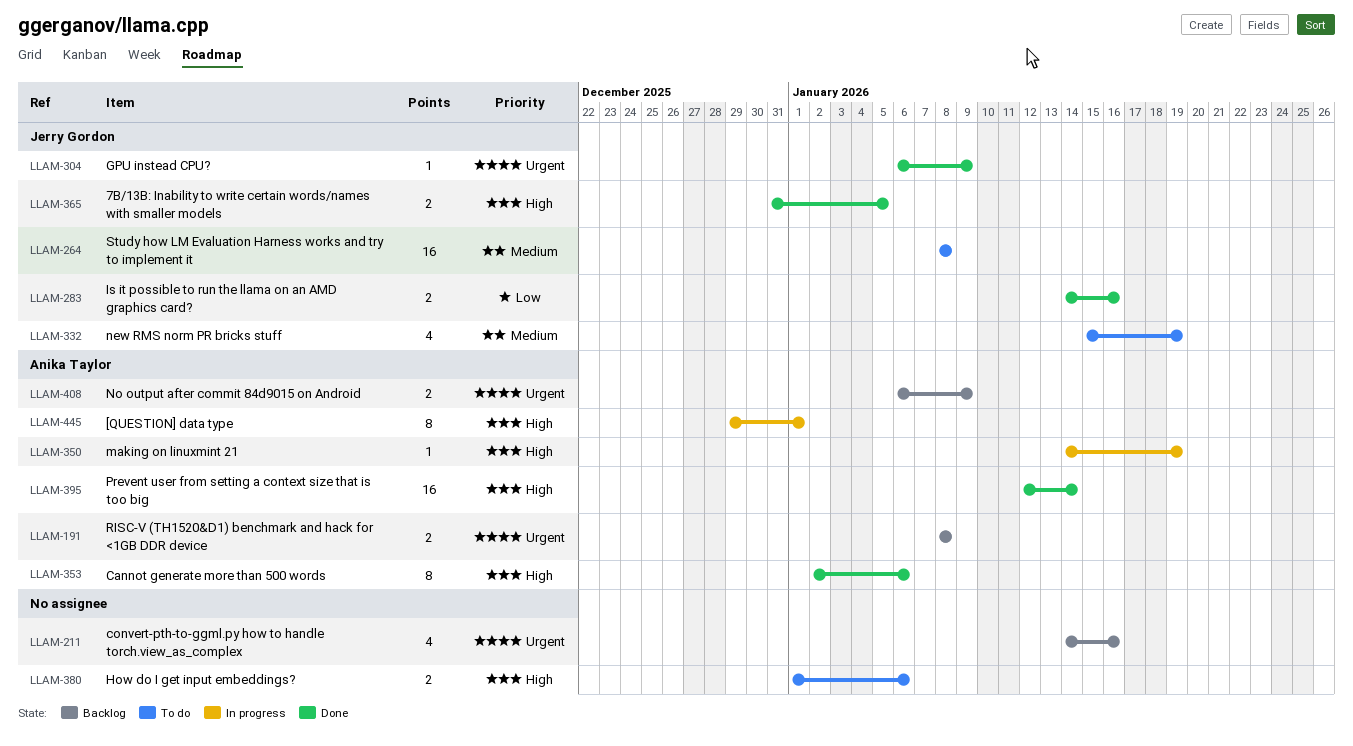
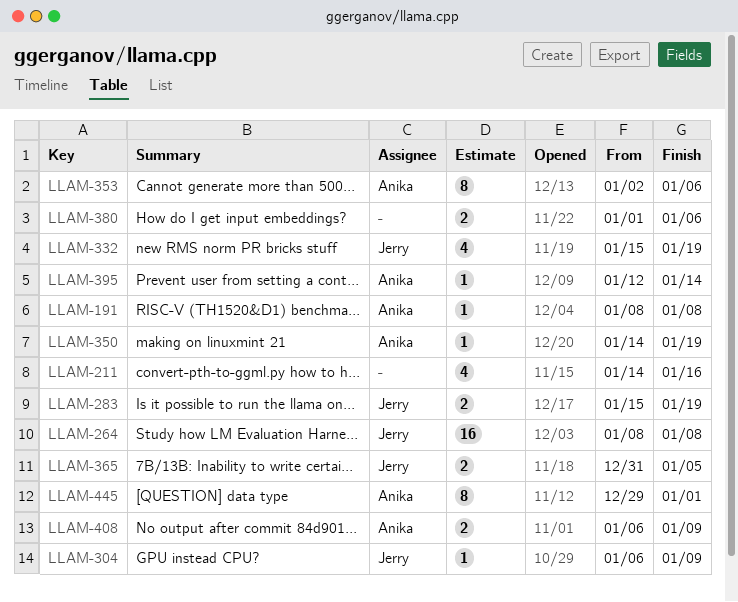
LLAM-191, estimate: 2 -> 1
LLAM-283, start: Jan 14 -> Jan 15
LLAM-283, due: Jan 16 -> Jan 19
LLAM-395, estimate: 16 -> 1

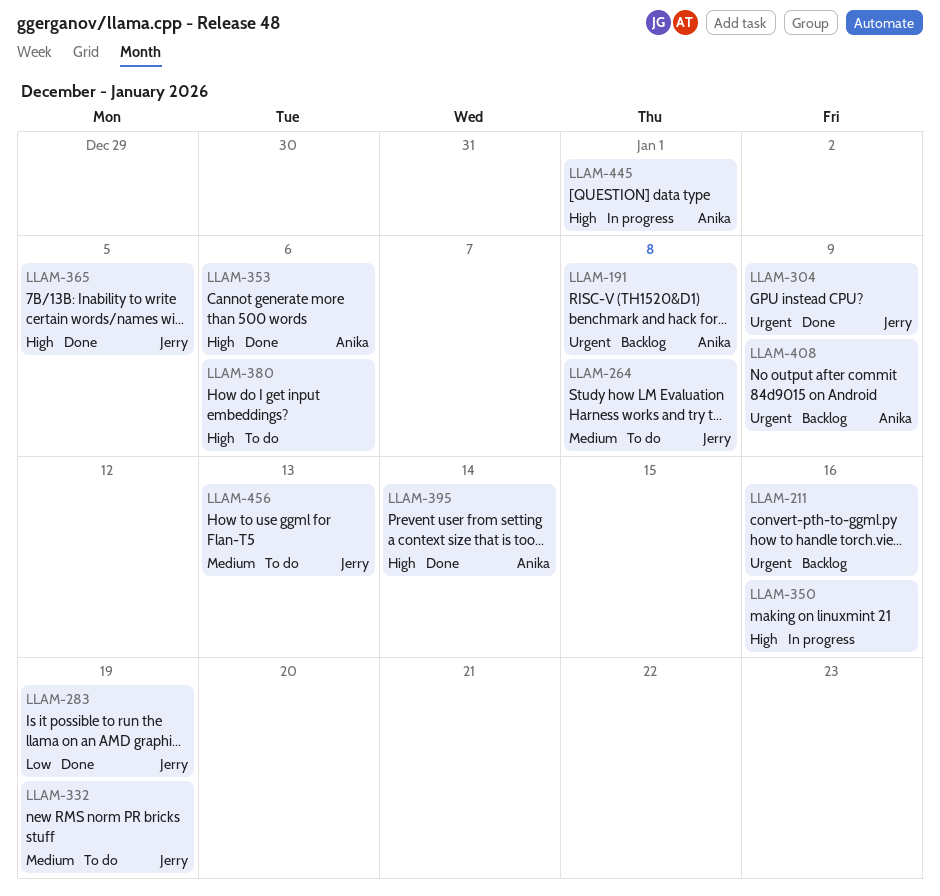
LLAM-350, owner: Anika -> none
LLAM-350, due: Jan 19 -> Jan 16
LLAM-456: none -> present

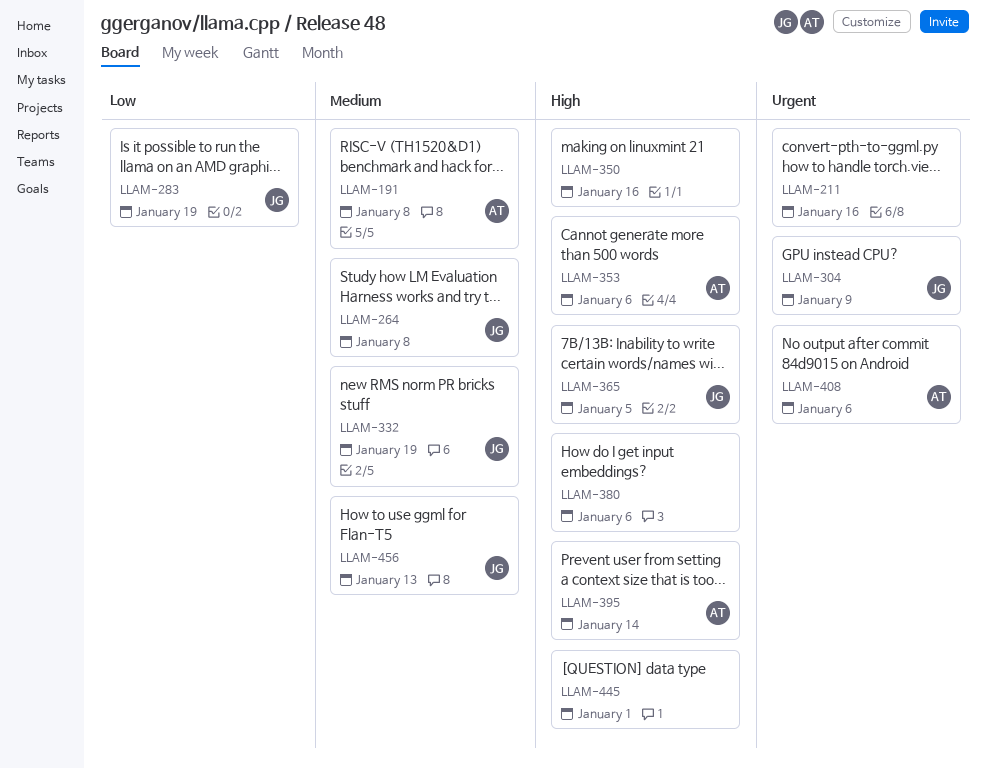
LLAM-191, priority: Urgent -> Medium
LLAM-408, due: Jan 9 -> Jan 6
LLAM-445, owner: Anika -> none

